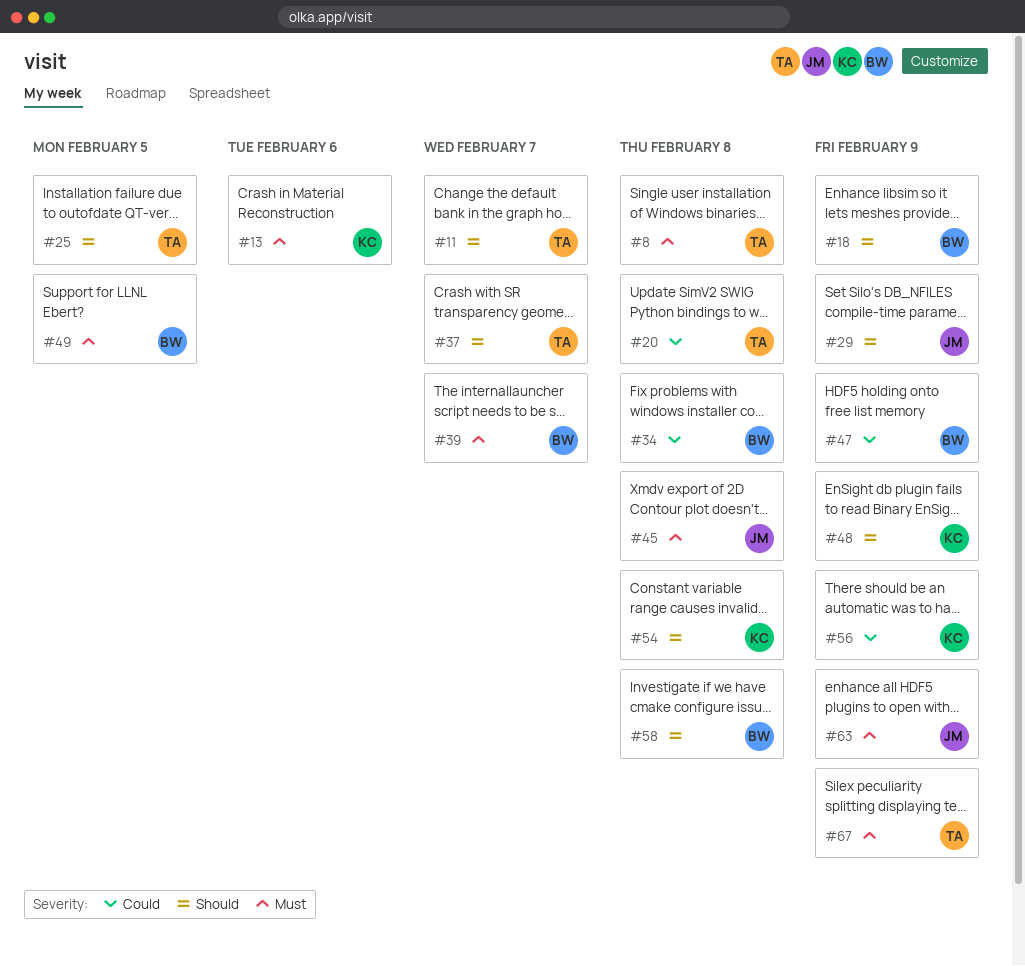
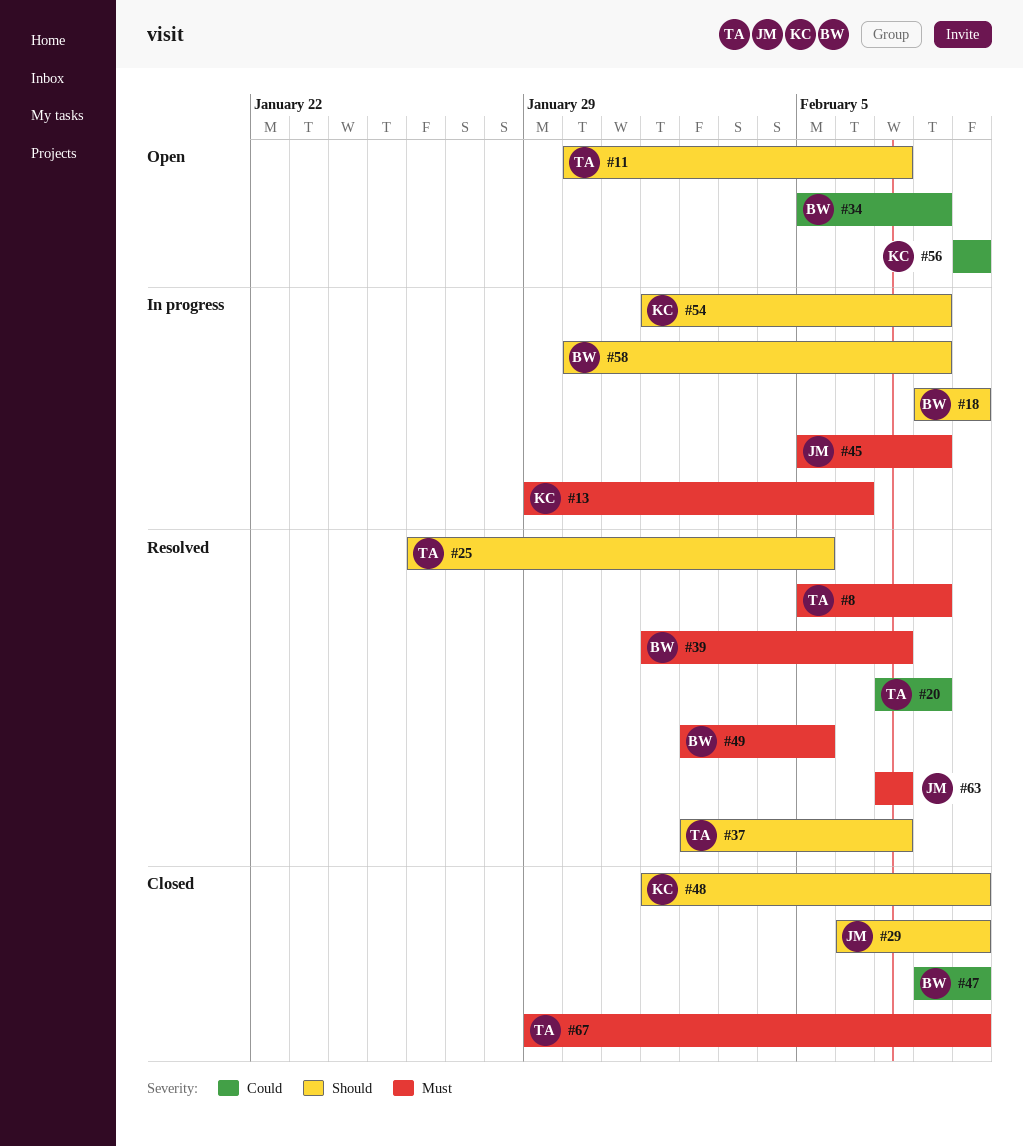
#63, due: Feb 9 -> Feb 7

